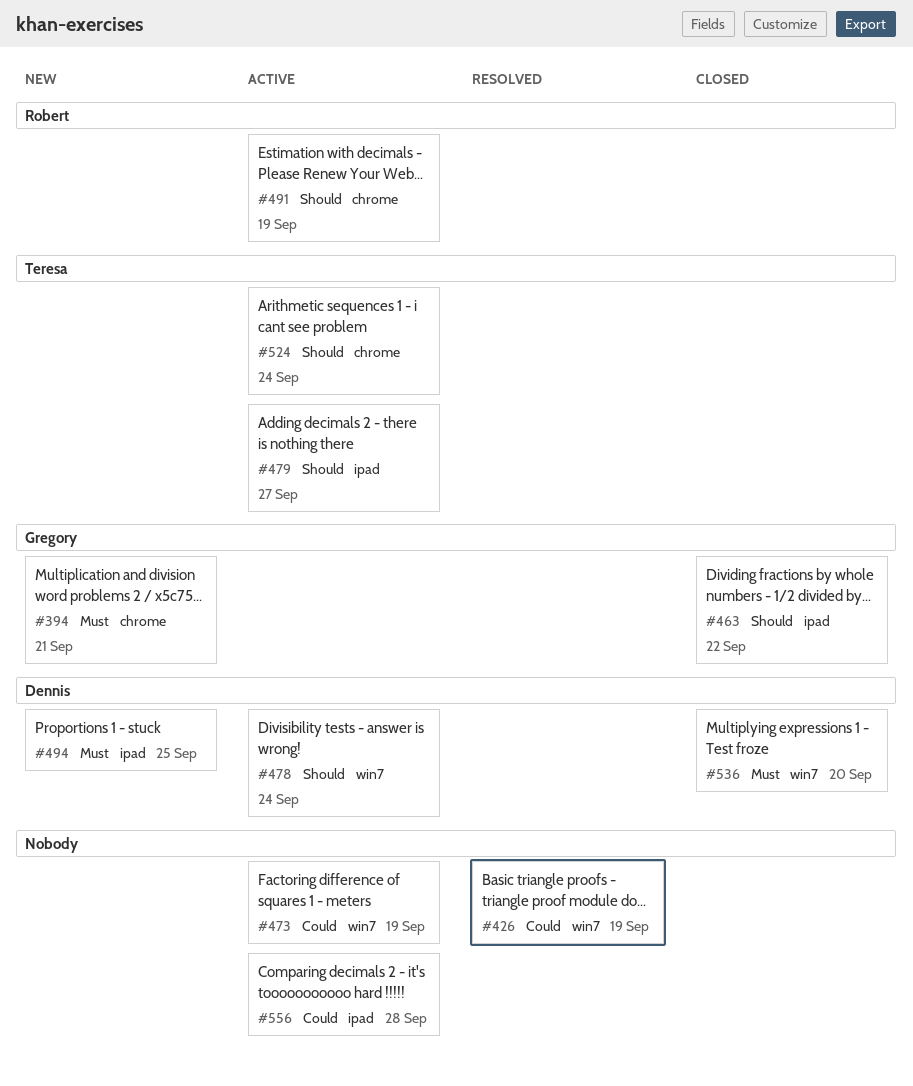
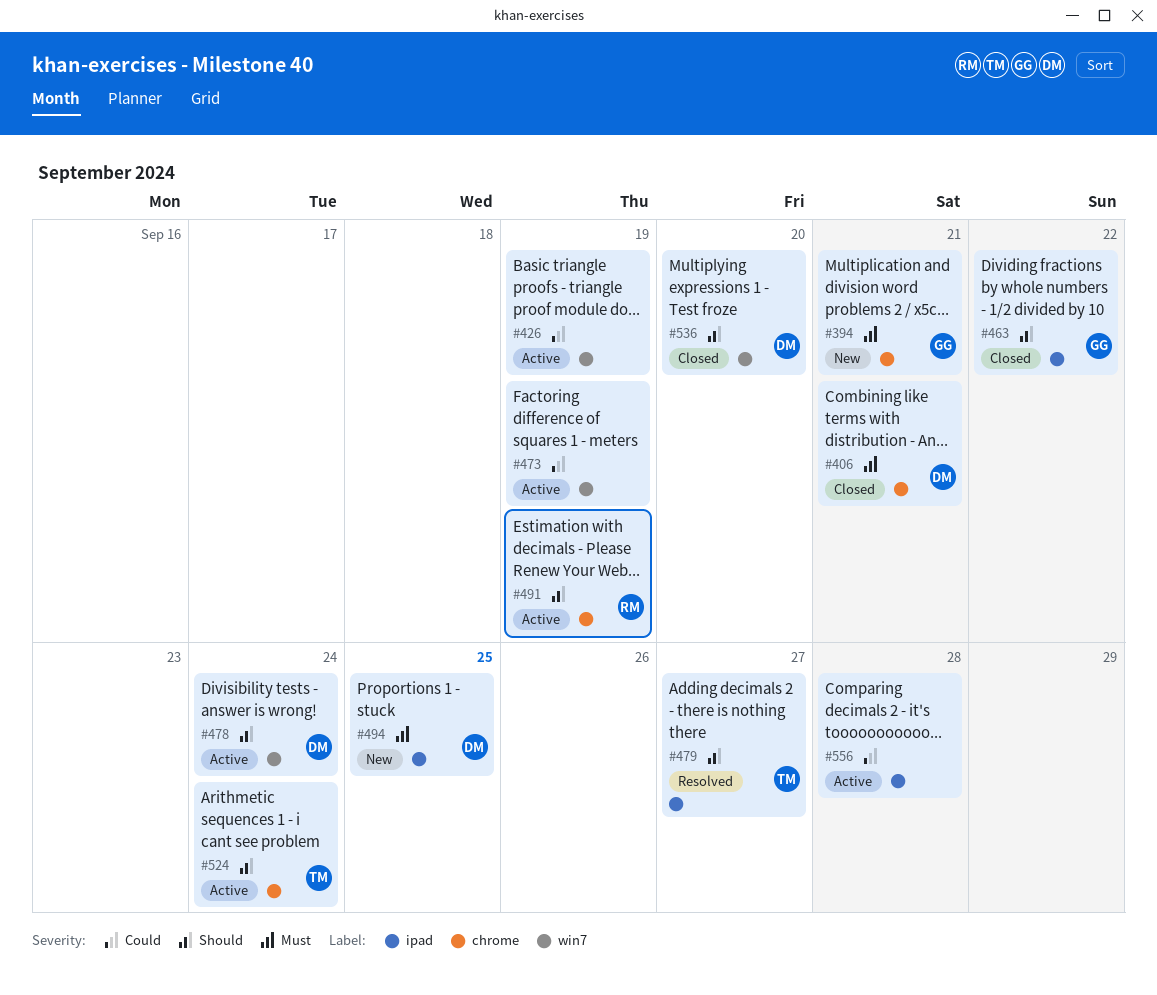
#406: none -> present
#426, status: Resolved -> Active
#479, status: Active -> Resolved
#536, priority: Must -> Should

